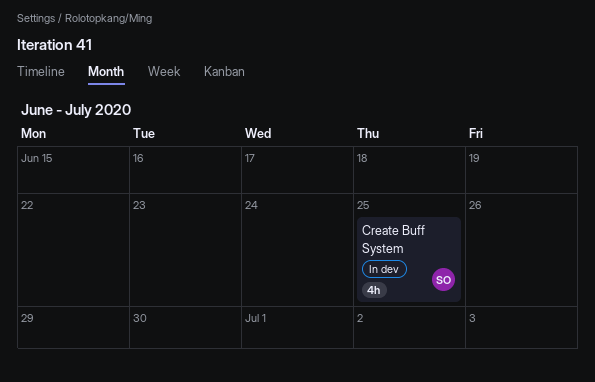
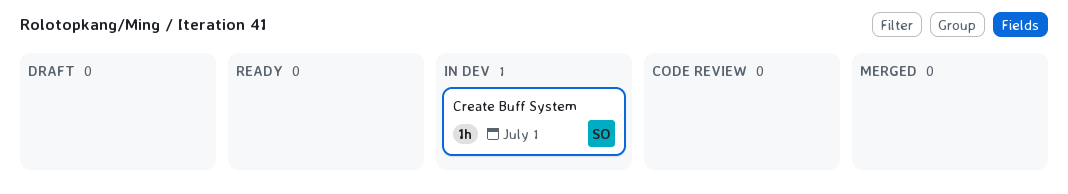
Create Buff System, estimate: 4h -> 1h
Create Buff System, due: Jun 25 -> Jul 1

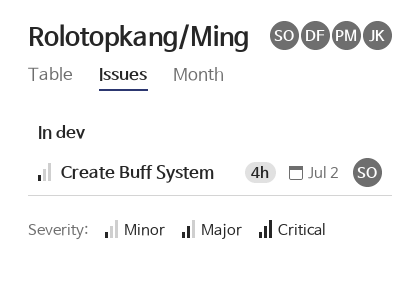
Create Buff System, estimate: 1h -> 4h
Create Buff System, due: Jul 1 -> Jul 2

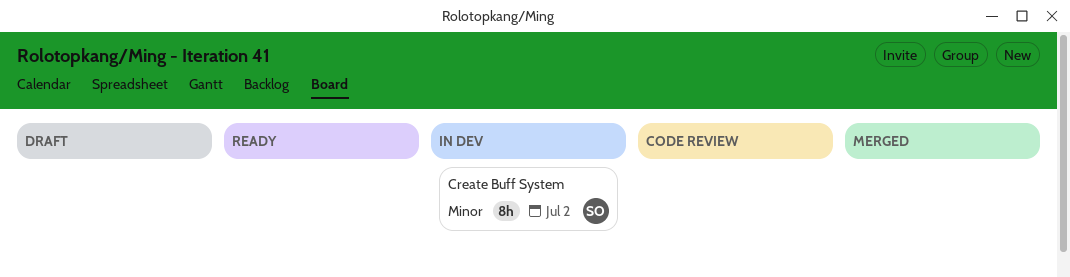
Create Buff System, estimate: 4h -> 8h

